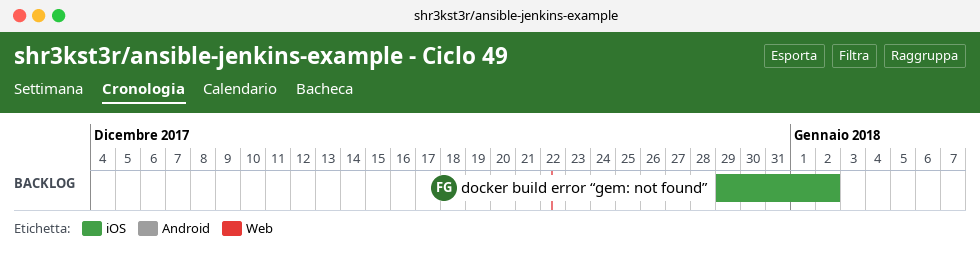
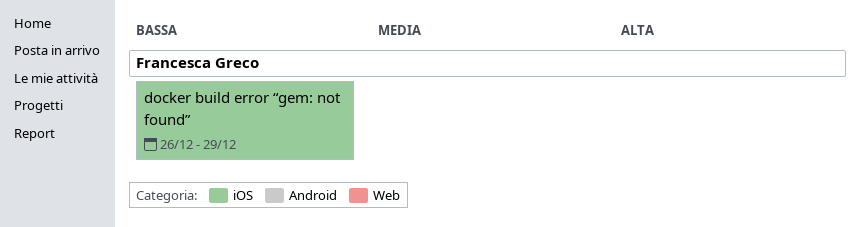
docker build error “gem: not found”, start: Dec 29 -> Dec 26
docker build error “gem: not found”, due: Jan 2 -> Dec 29

